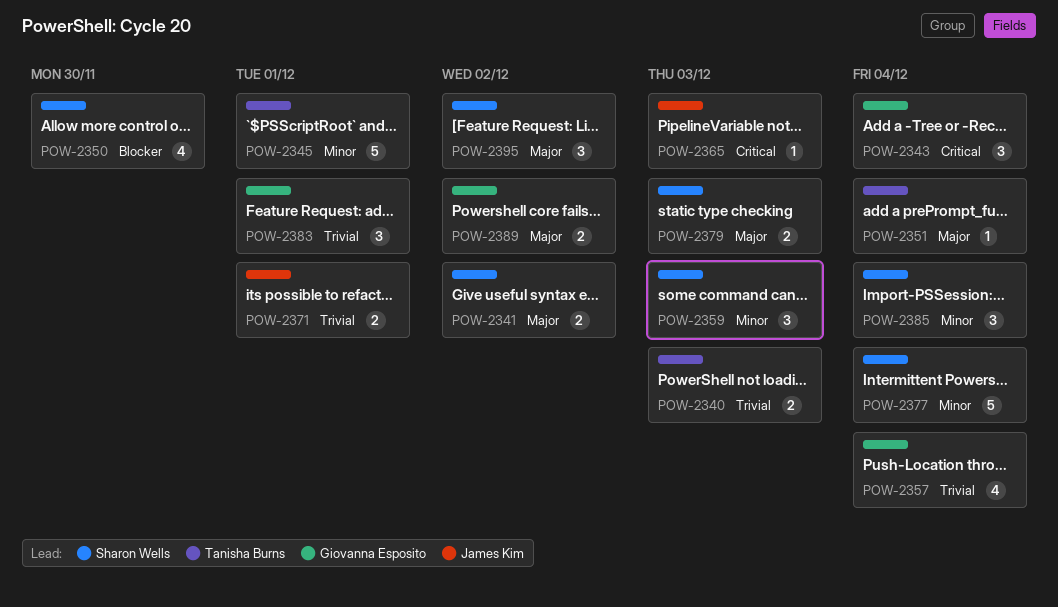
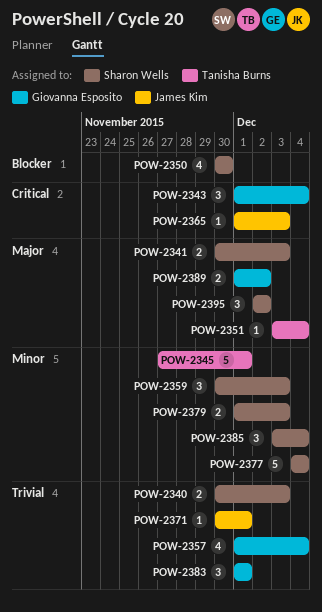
POW-2340, owner: Tanisha Burns -> Sharon Wells
POW-2341, due: Dec 2 -> Dec 3
POW-2371, estimate: 2 -> 1
POW-2379, priority: Major -> Minor

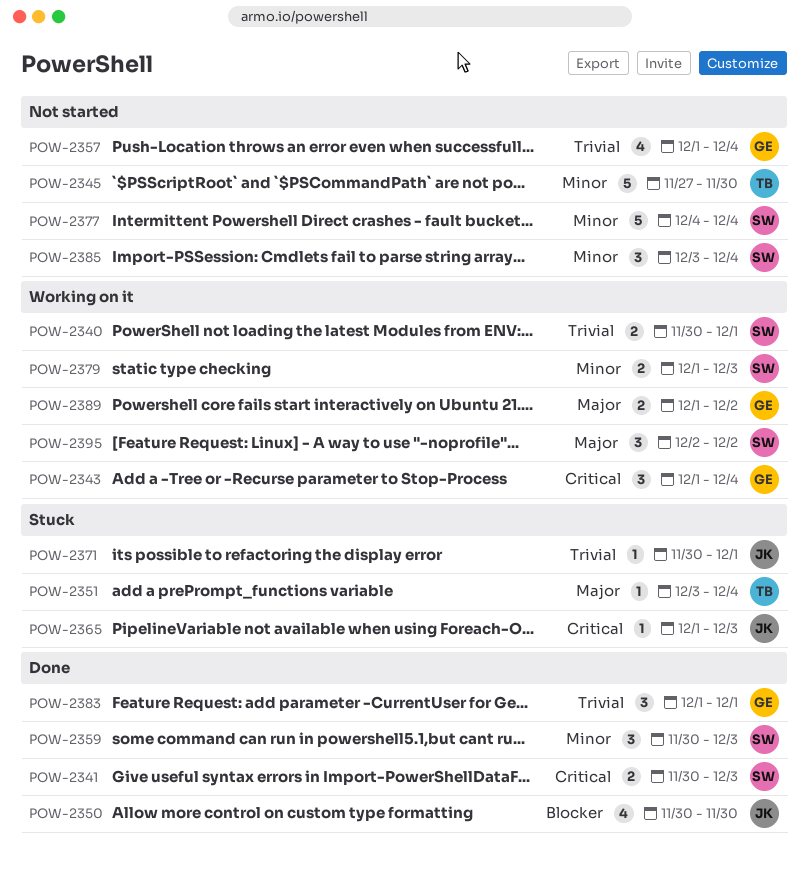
POW-2340, due: Dec 3 -> Dec 1
POW-2341, priority: Major -> Critical
POW-2345, due: Dec 1 -> Nov 30
POW-2350, owner: Sharon Wells -> James Kim

